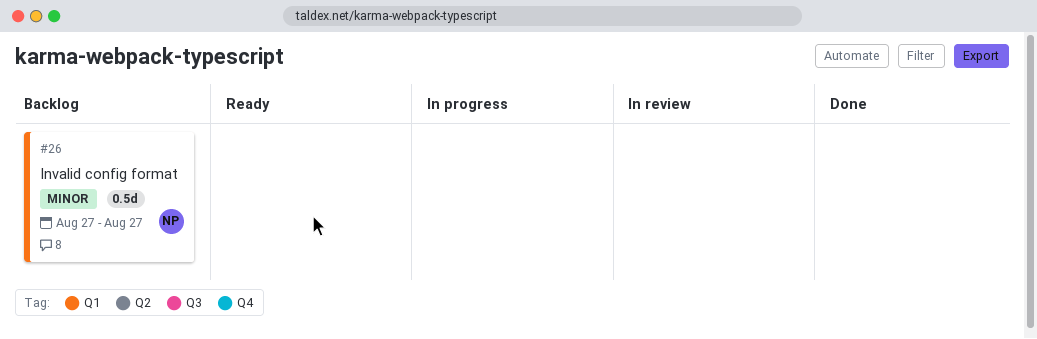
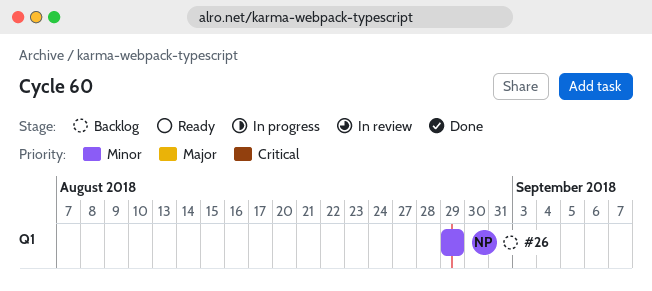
#26, start: Aug 27 -> Aug 29
#26, due: Aug 27 -> Aug 29

